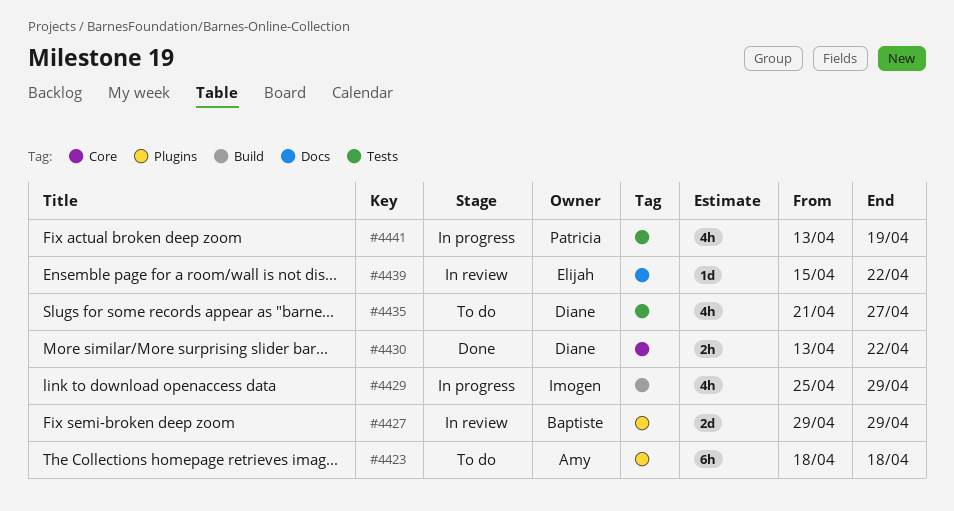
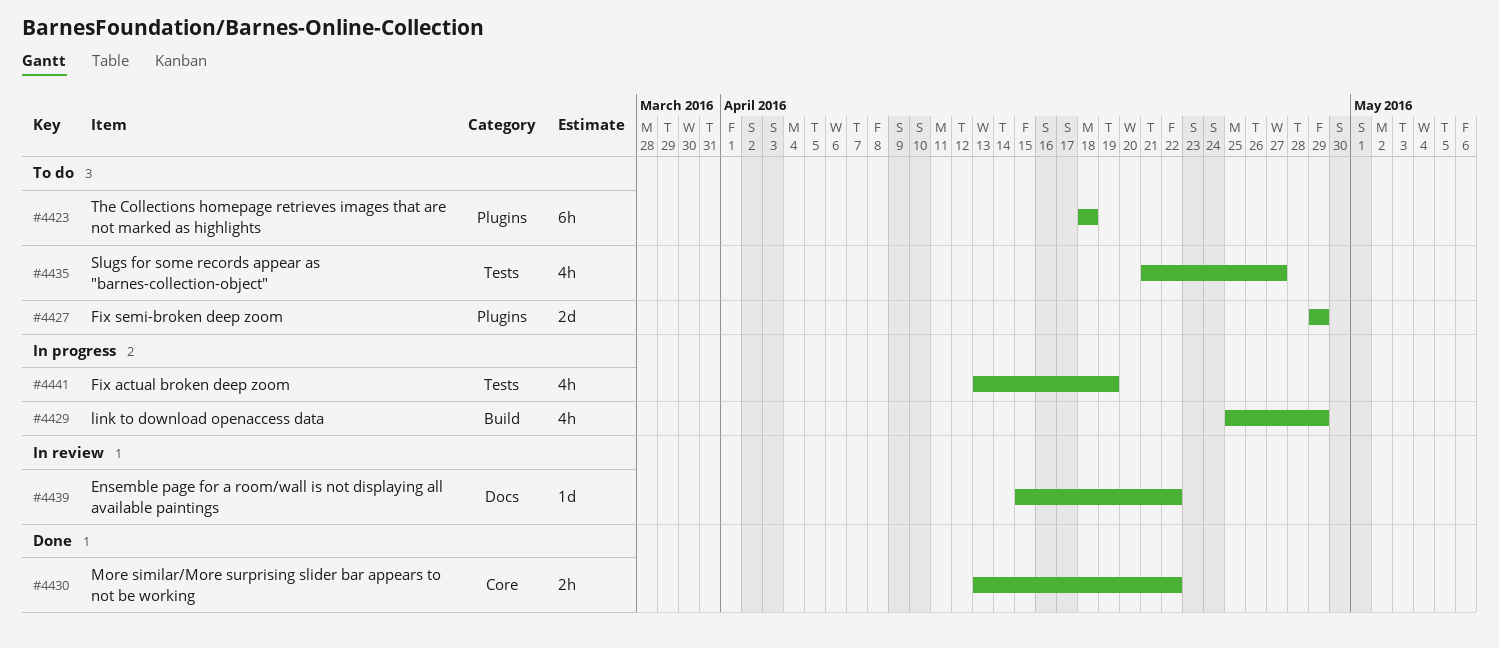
#4427, status: In review -> To do

